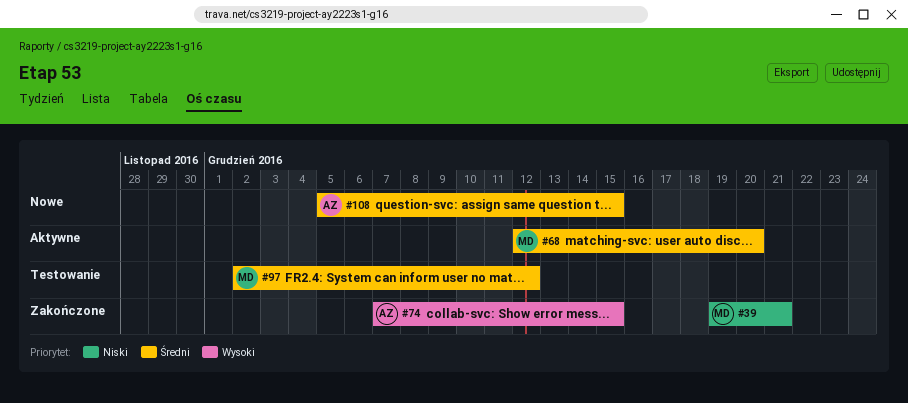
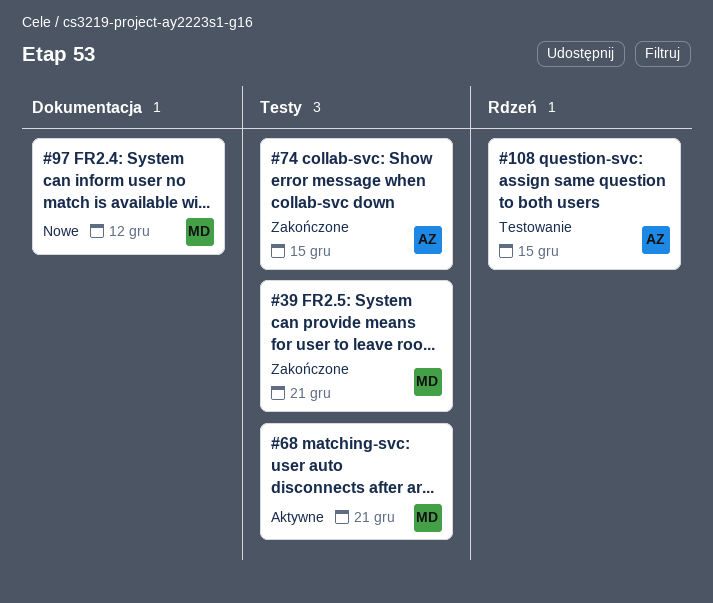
#68, due: Dec 20 -> Dec 21
#97, status: Testowanie -> Nowe
#108, status: Nowe -> Testowanie

